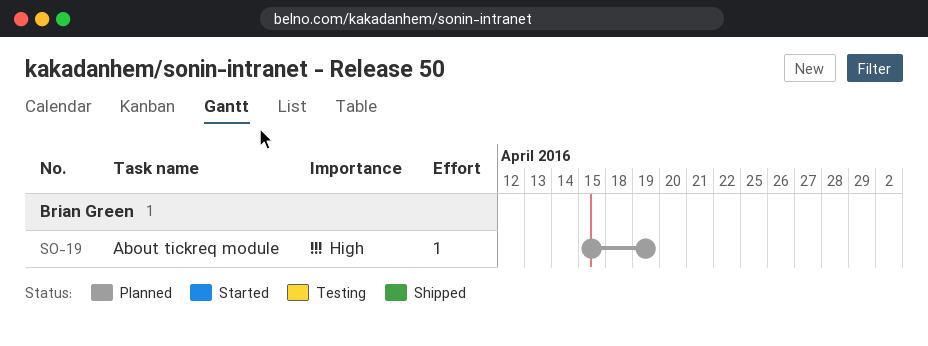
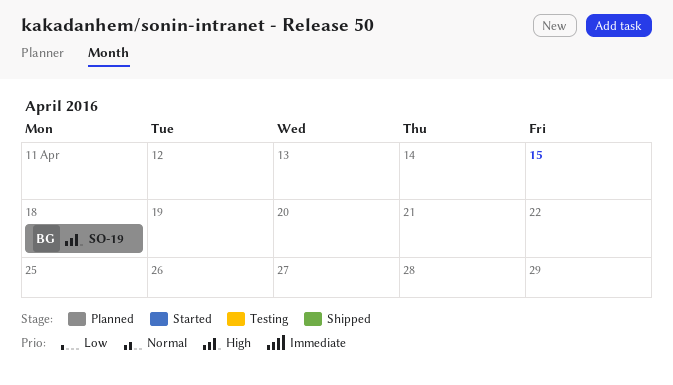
SO-19, start: Apr 15 -> Apr 18
SO-19, due: Apr 19 -> Apr 18

